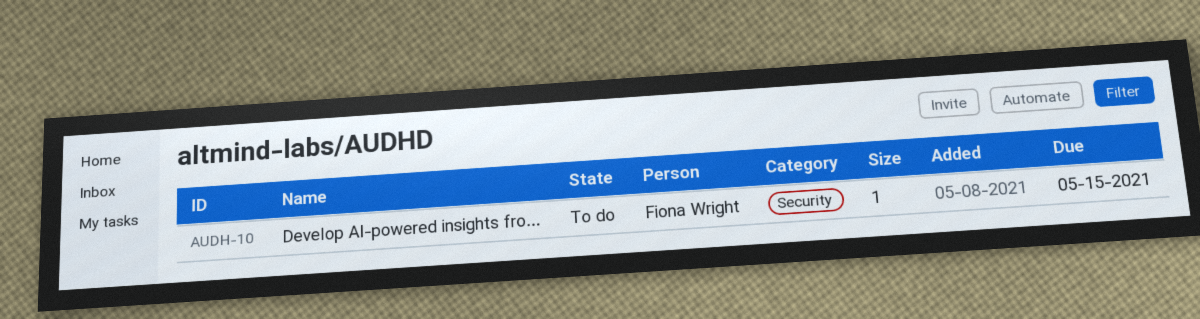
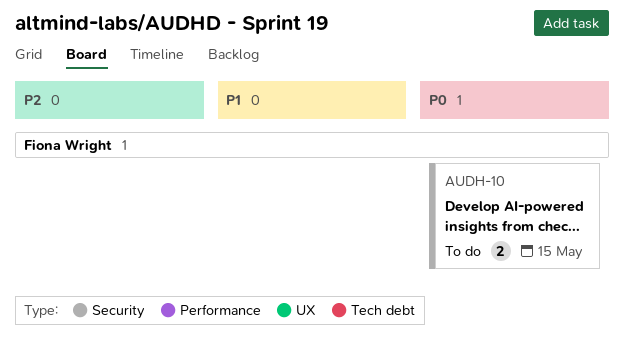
AUDH-10, estimate: 1 -> 2

